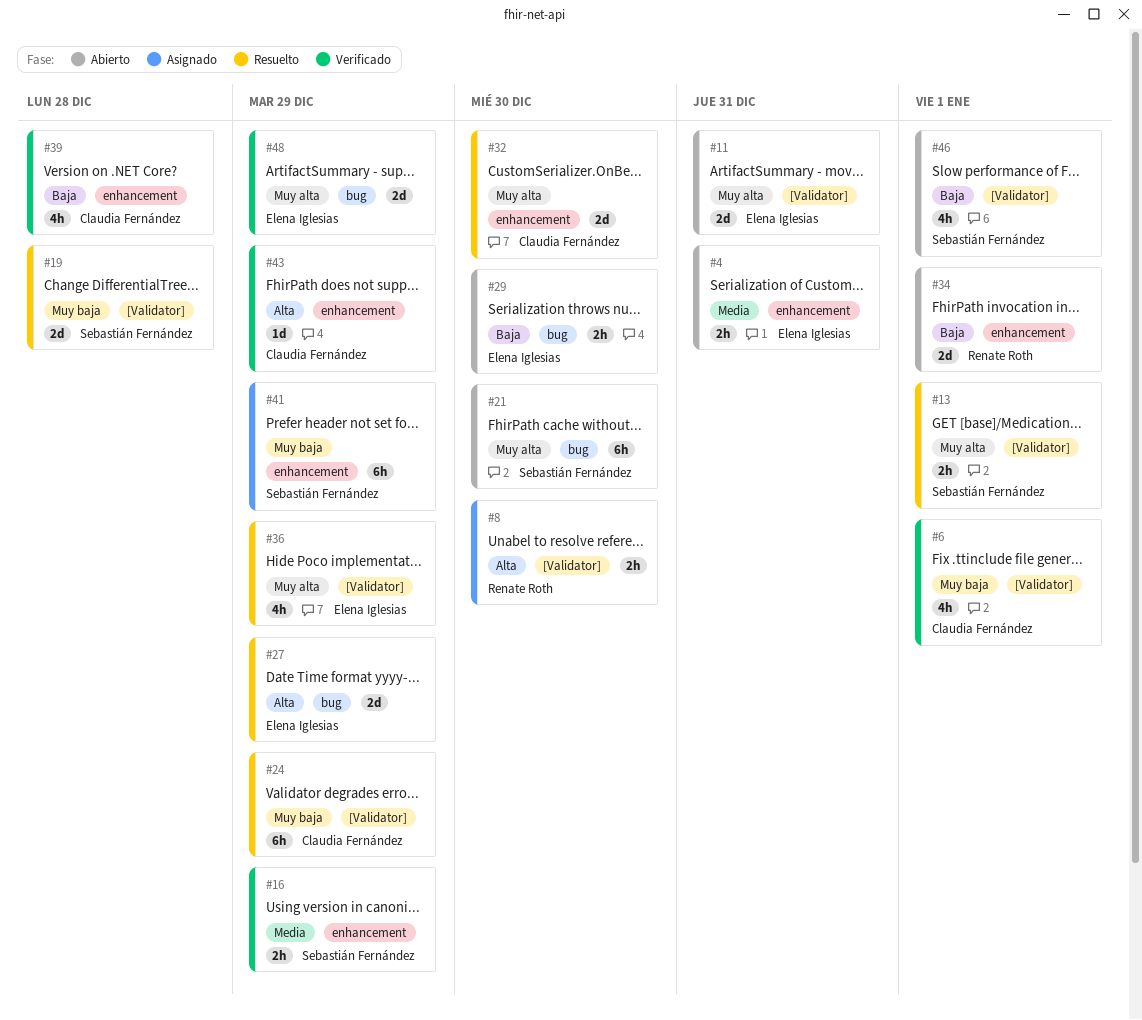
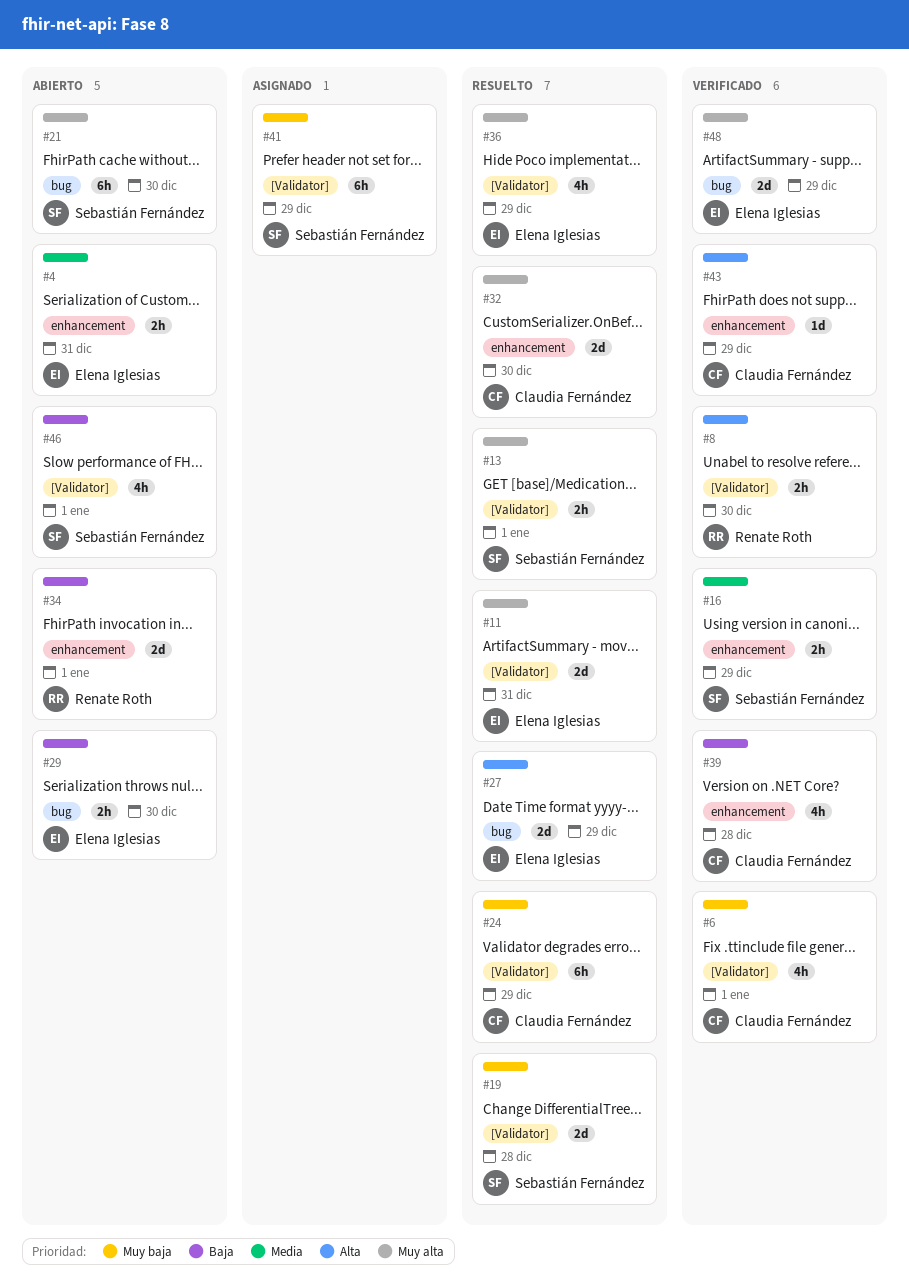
#8, status: Asignado -> Verificado
#11, status: Abierto -> Resuelto
#41, label: enhancement -> [Validator]

